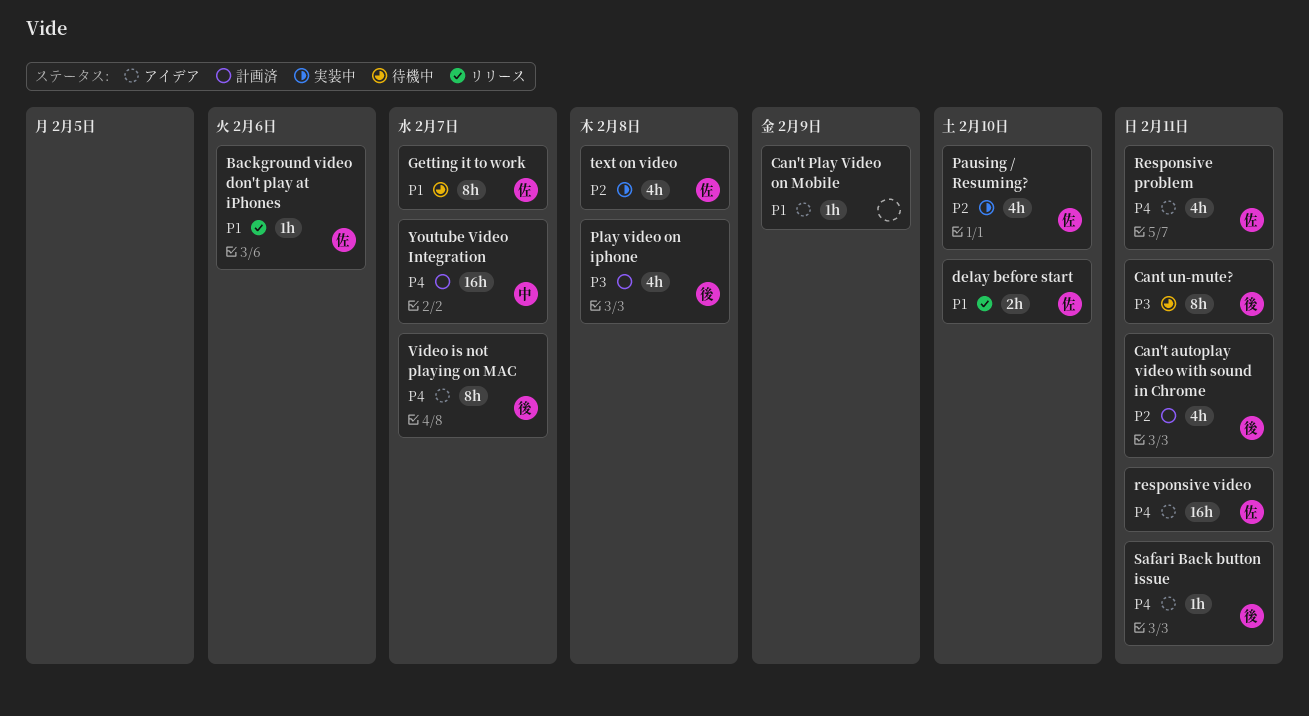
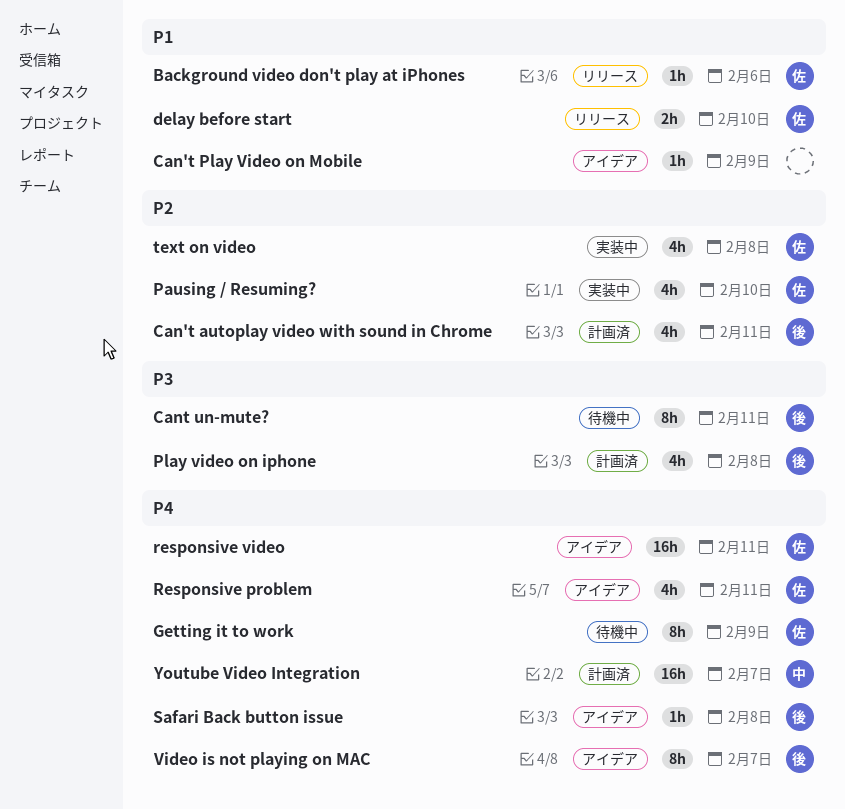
Getting it to work, priority: P1 -> P4
Getting it to work, due: Feb 7 -> Feb 9
Safari Back button issue, due: Feb 11 -> Feb 8

